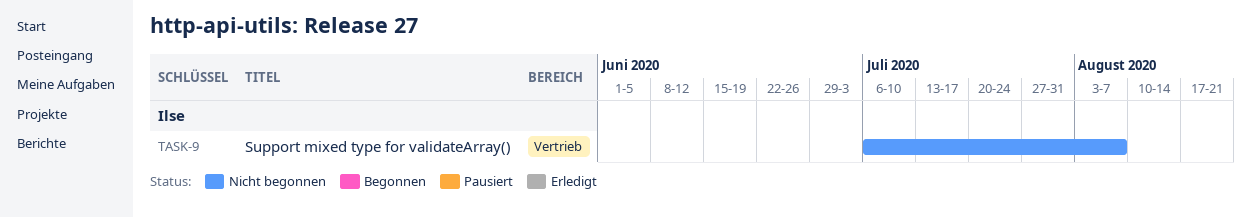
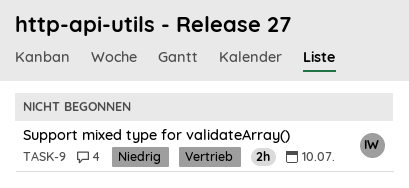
TASK-9, due: Aug 7 -> Jul 10

